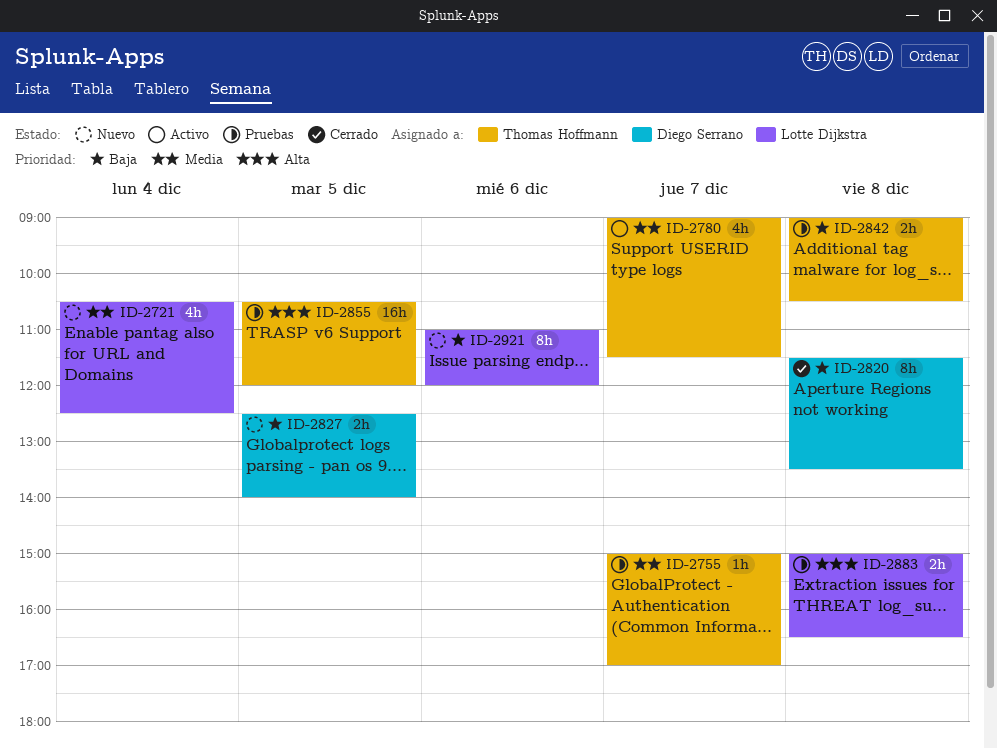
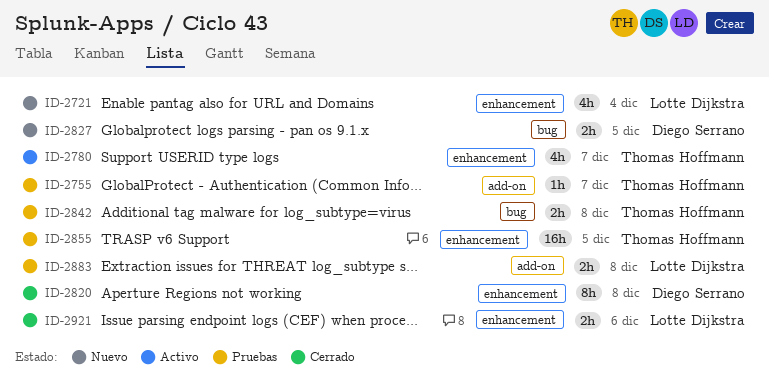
ID-2921, status: Nuevo -> Cerrado
ID-2921, estimate: 8h -> 2h

